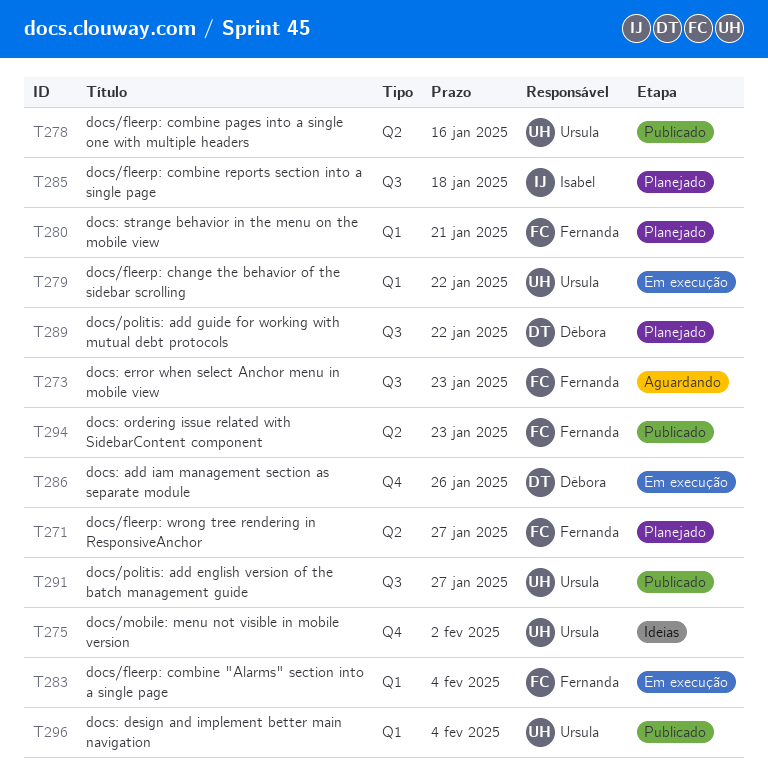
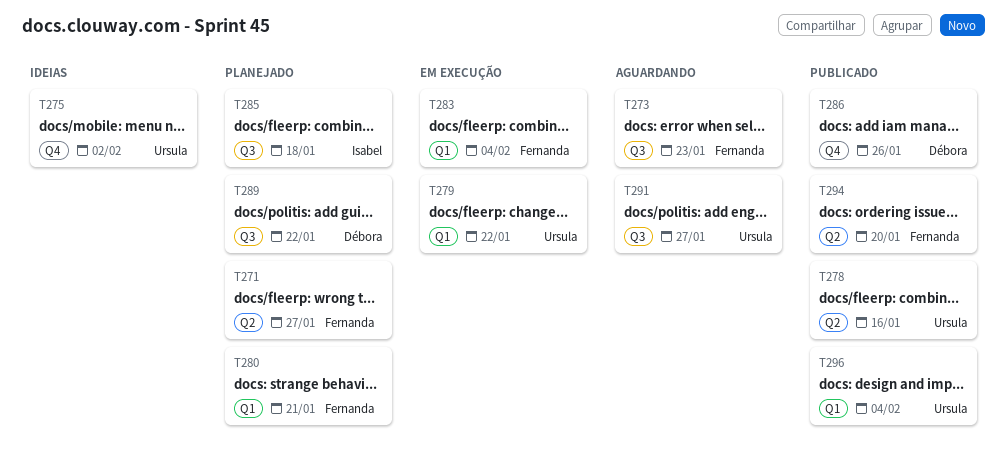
T286, status: Em execução -> Publicado
T291, status: Publicado -> Aguardando
T294, due: Jan 23 -> Jan 20

